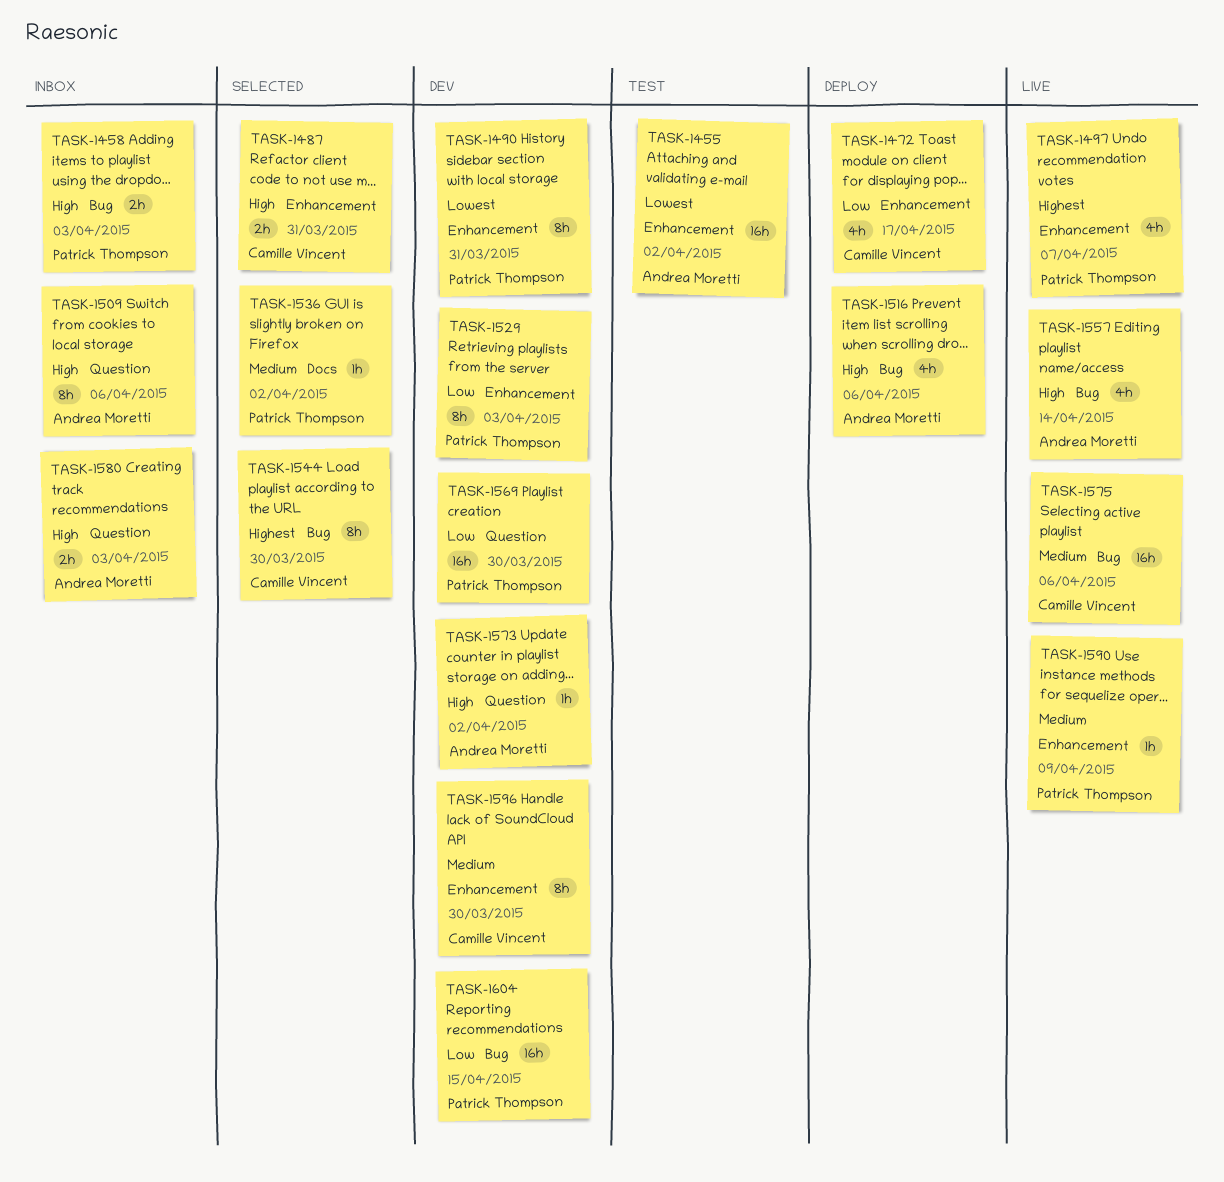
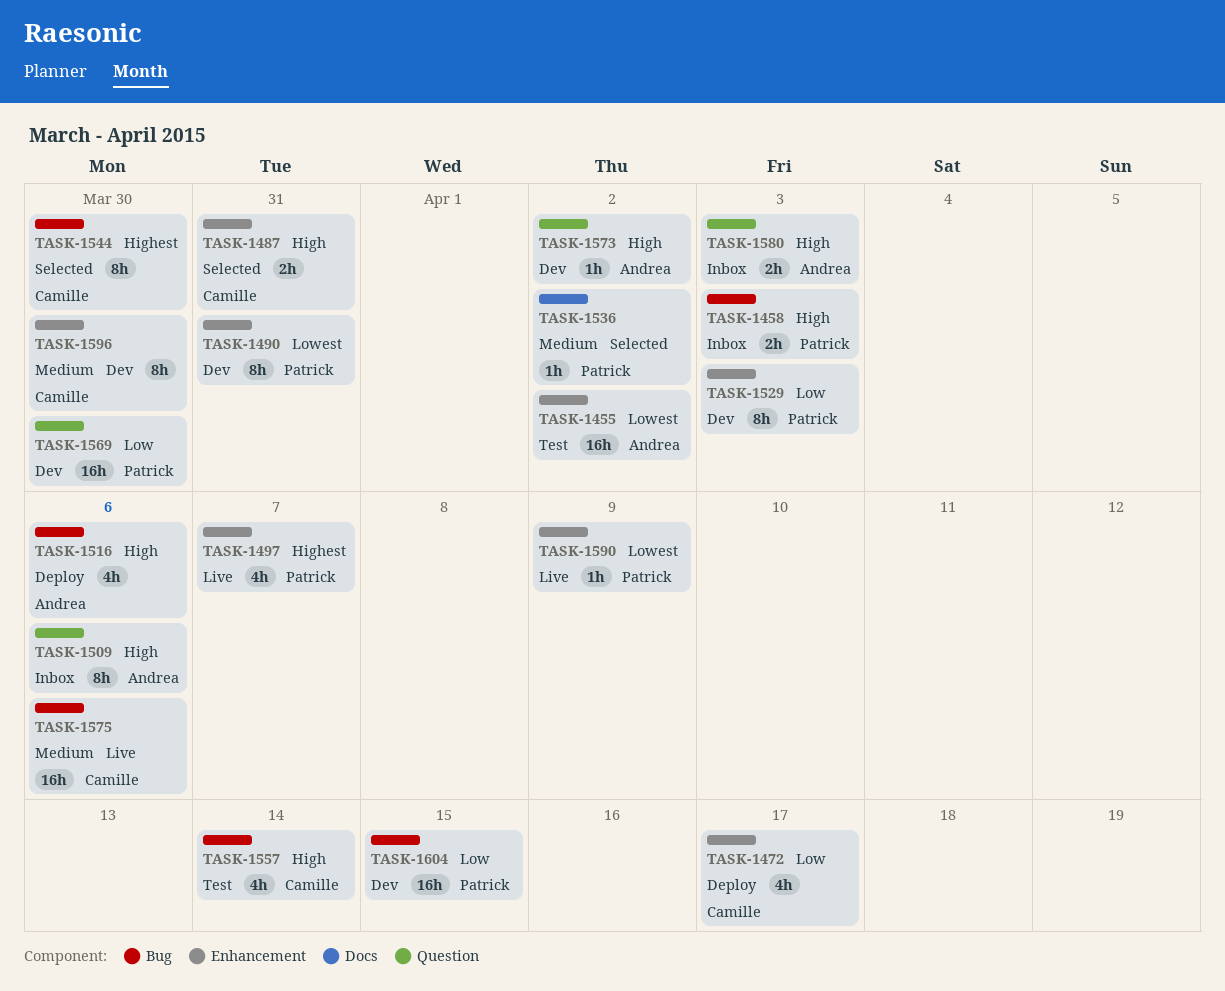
TASK-1557, status: Live -> Test
TASK-1557, owner: Andrea Moretti -> Camille Vincent
TASK-1590, priority: Medium -> Lowest

